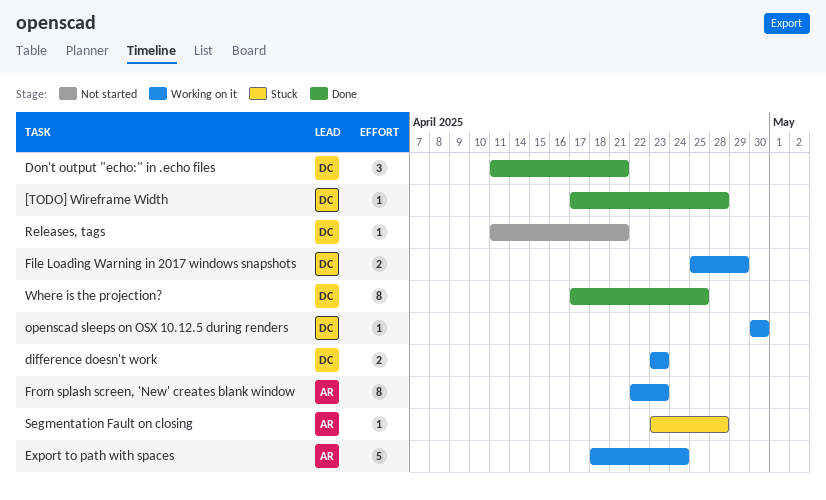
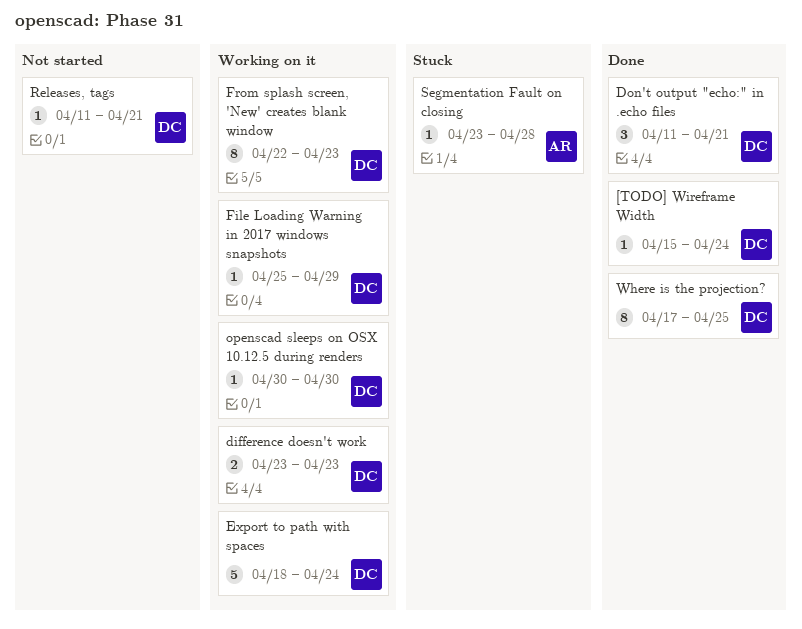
[TODO] Wireframe Width, start: Apr 17 -> Apr 15
[TODO] Wireframe Width, due: Apr 28 -> Apr 24
Export to path with spaces, owner: AR -> DC
File Loading Warning in 2017 windows snapshots, estimate: 2 -> 1
From splash screen, 'New' creates blank window, owner: AR -> DC

